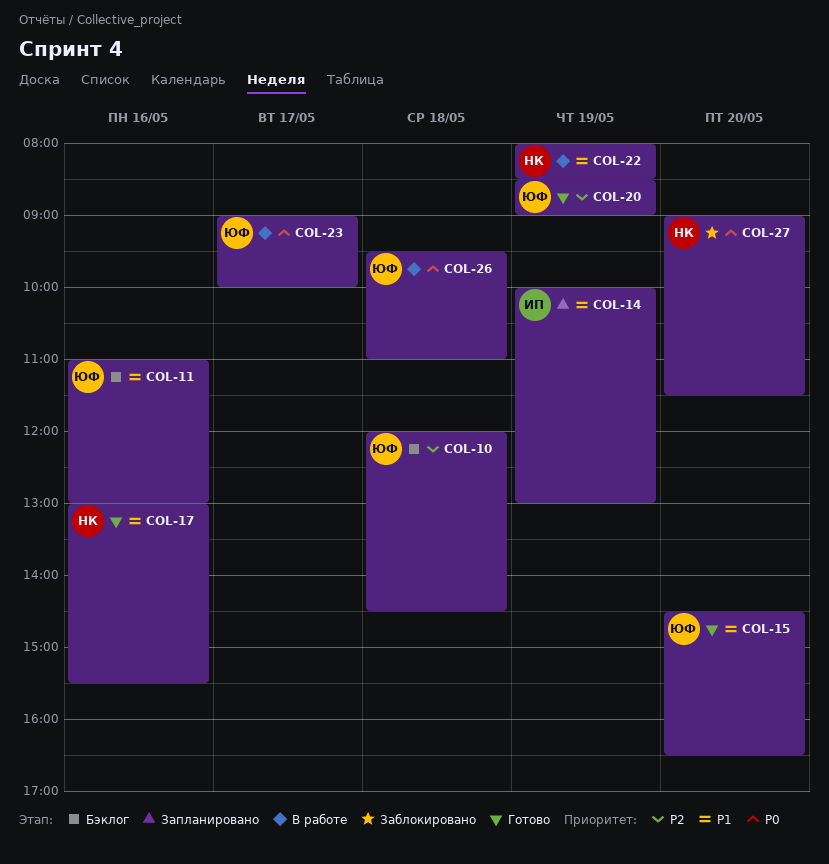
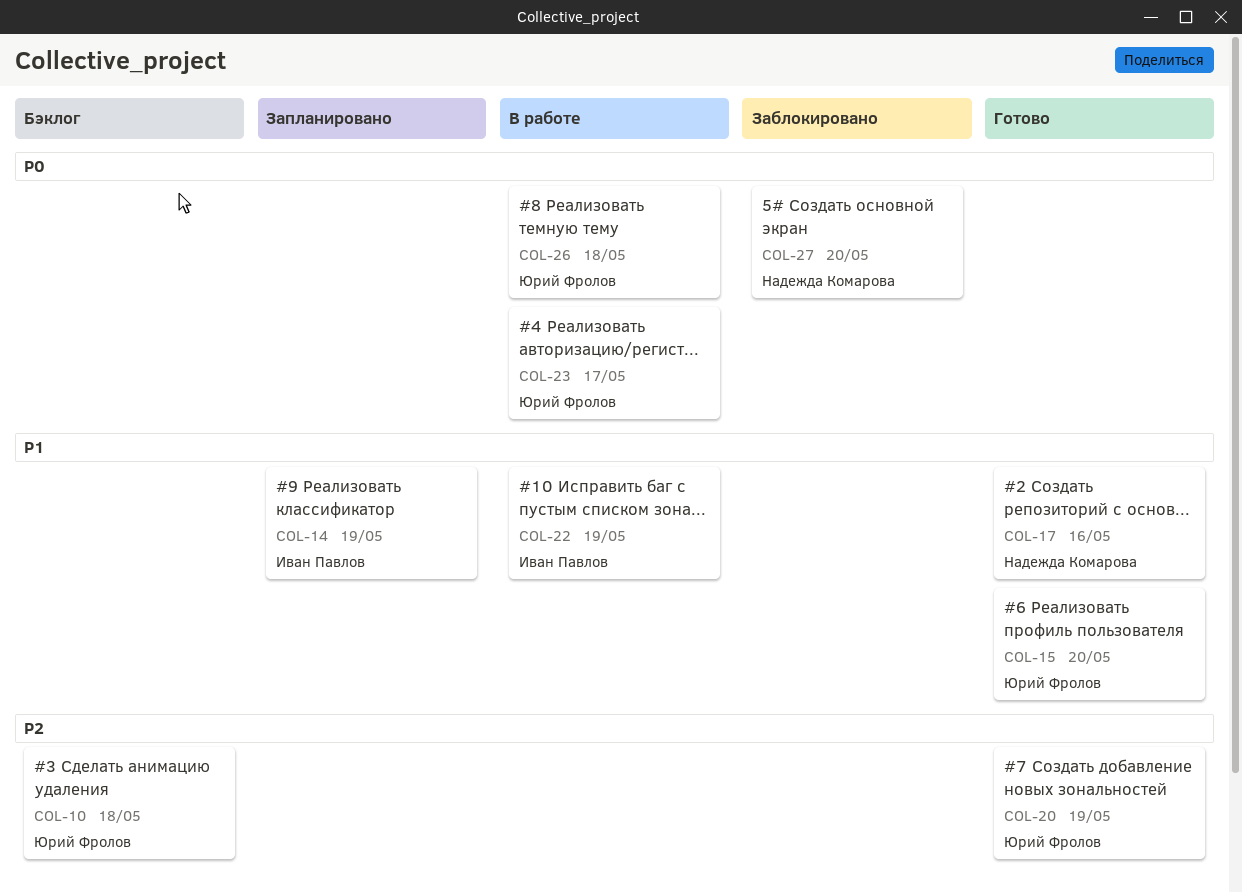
COL-11: present -> none
COL-22, owner: Надежда Комарова -> Иван Павлов

